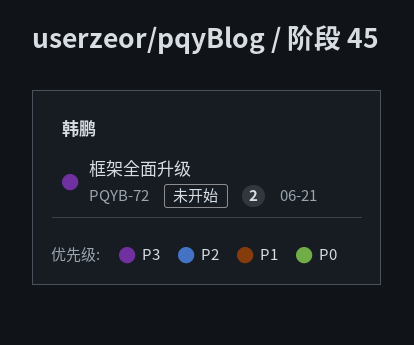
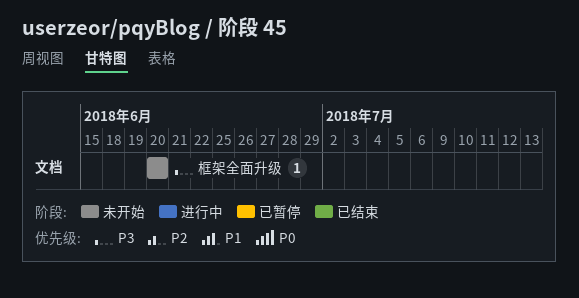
框架全面升级, estimate: 2 -> 1
框架全面升级, due: Jun 21 -> Jun 20

